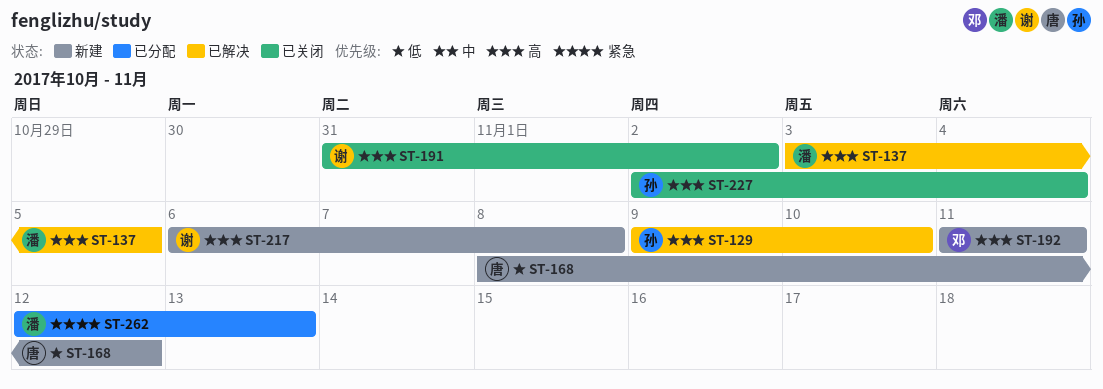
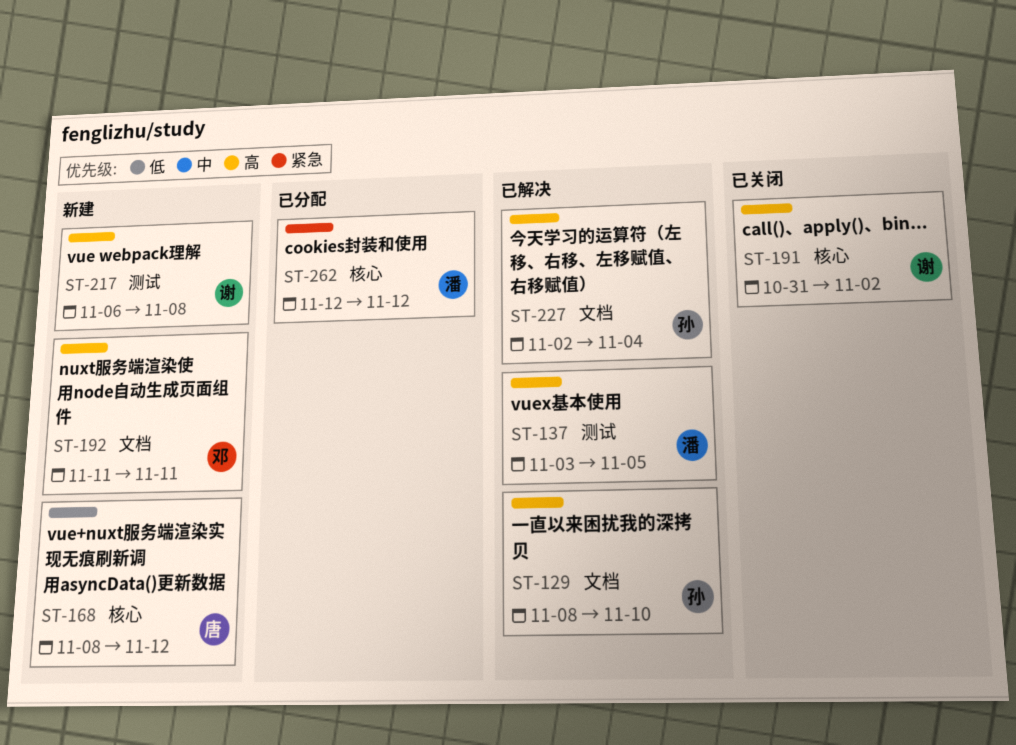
ST-129, start: Nov 9 -> Nov 8
ST-227, status: 已关闭 -> 已解决
ST-262, due: Nov 13 -> Nov 12

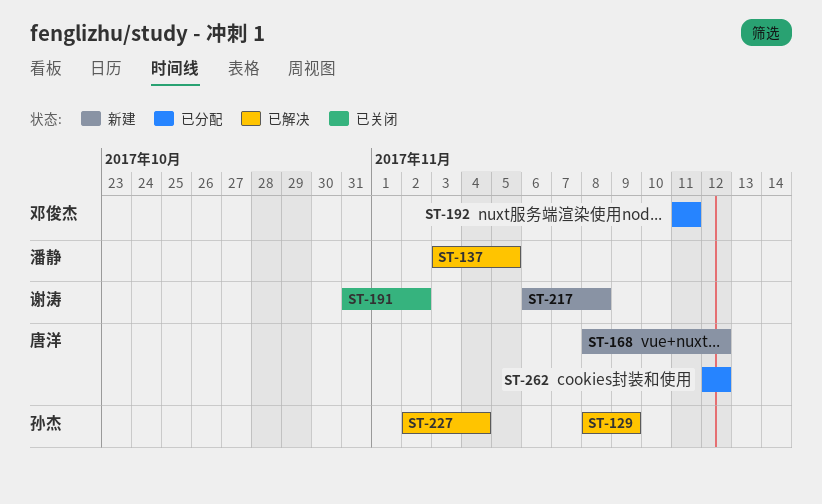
ST-129, due: Nov 10 -> Nov 9
ST-192, status: 新建 -> 已分配
ST-262, owner: 潘静 -> 唐洋

